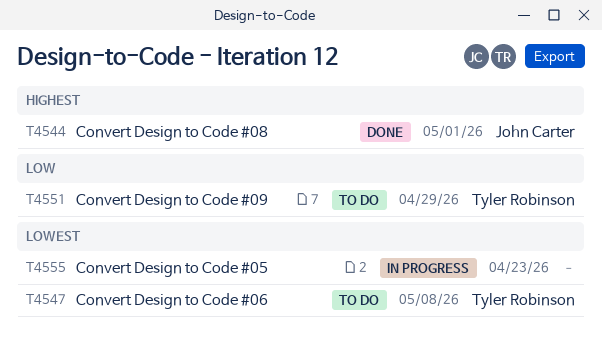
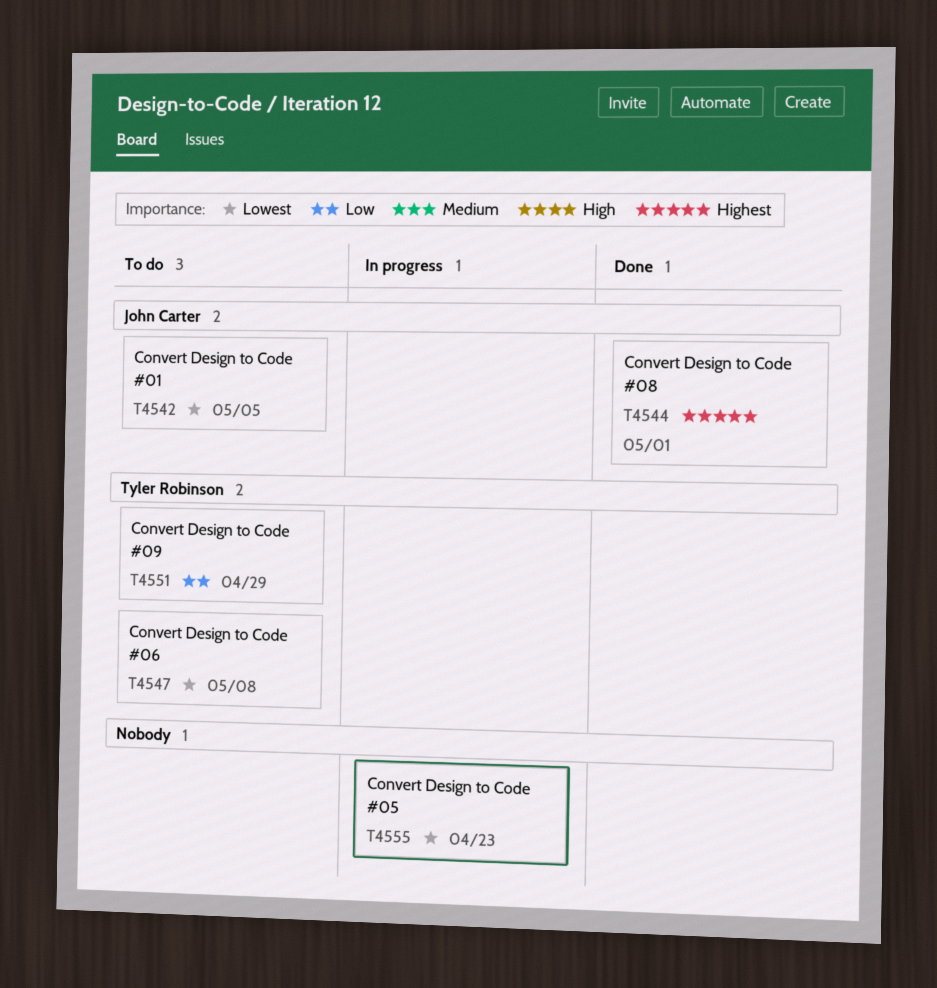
T4542: none -> present

